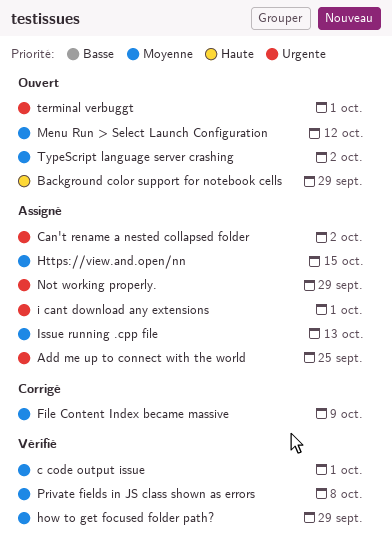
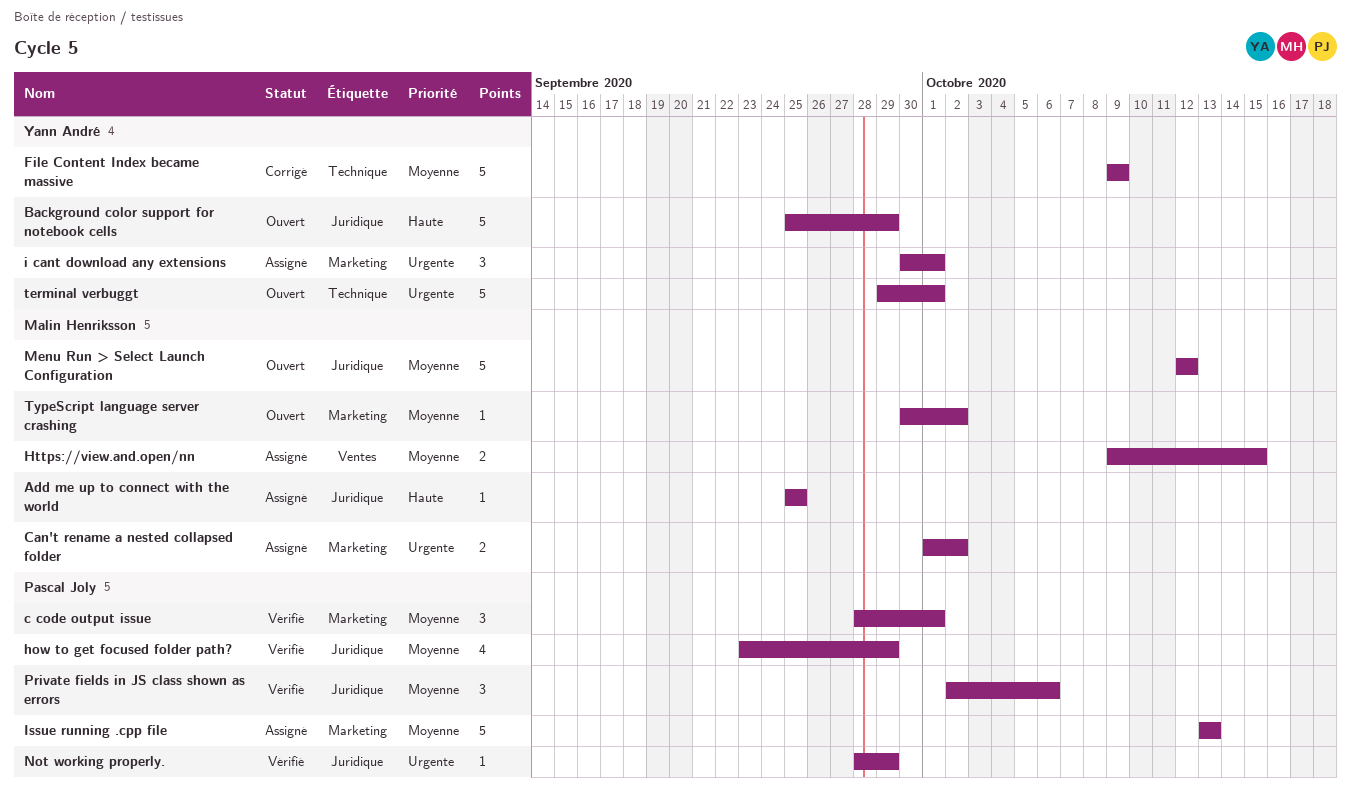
Add me up to connect with the world, priority: Urgente -> Haute
Not working properly., status: Assigné -> Vérifié
Private fields in JS class shown as errors, due: Oct 8 -> Oct 6

